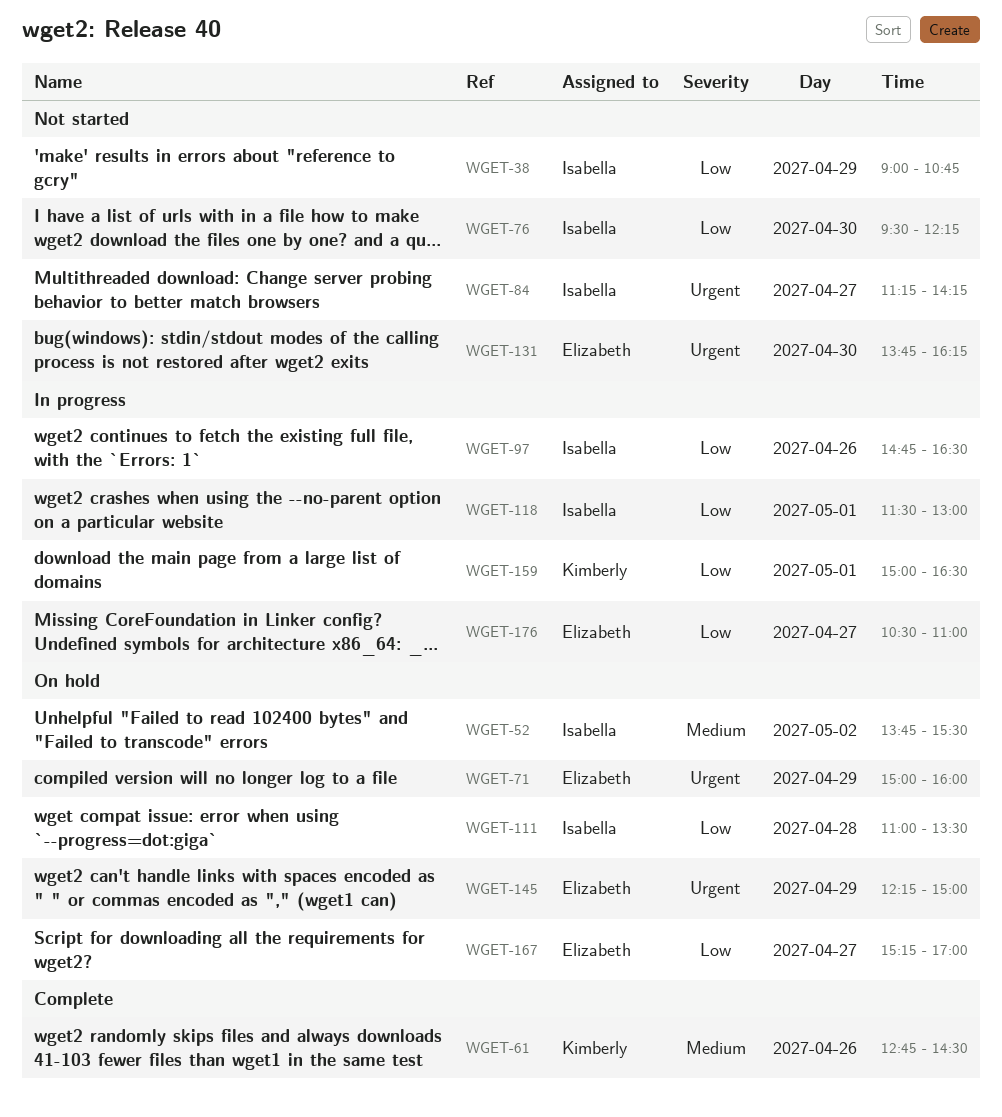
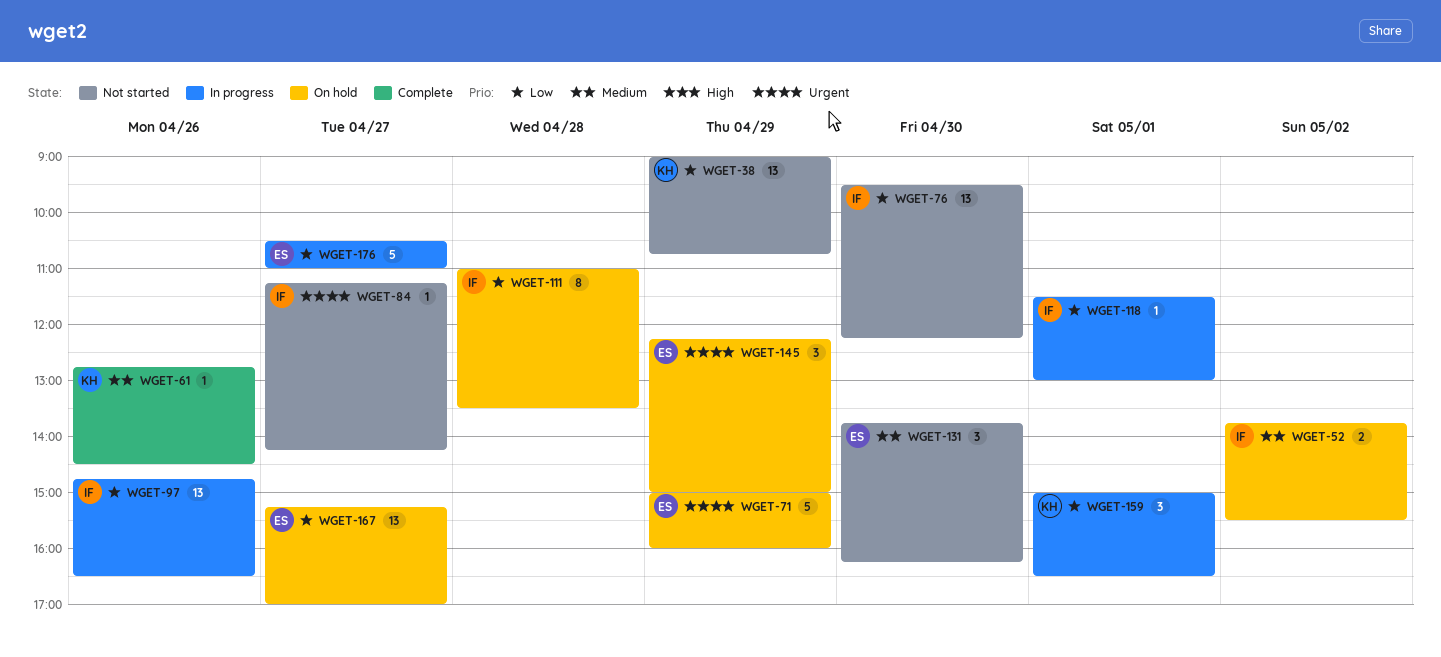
WGET-38, owner: Isabella -> Kimberly
WGET-131, priority: Urgent -> Medium

